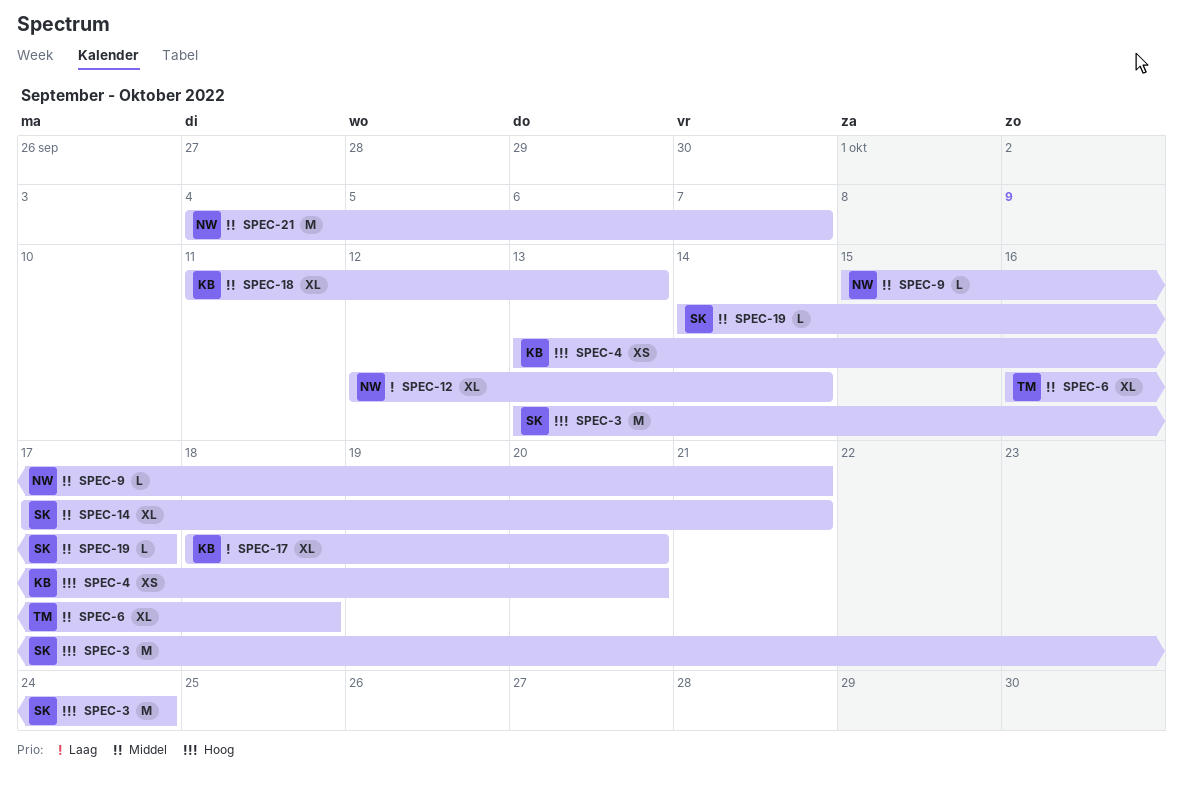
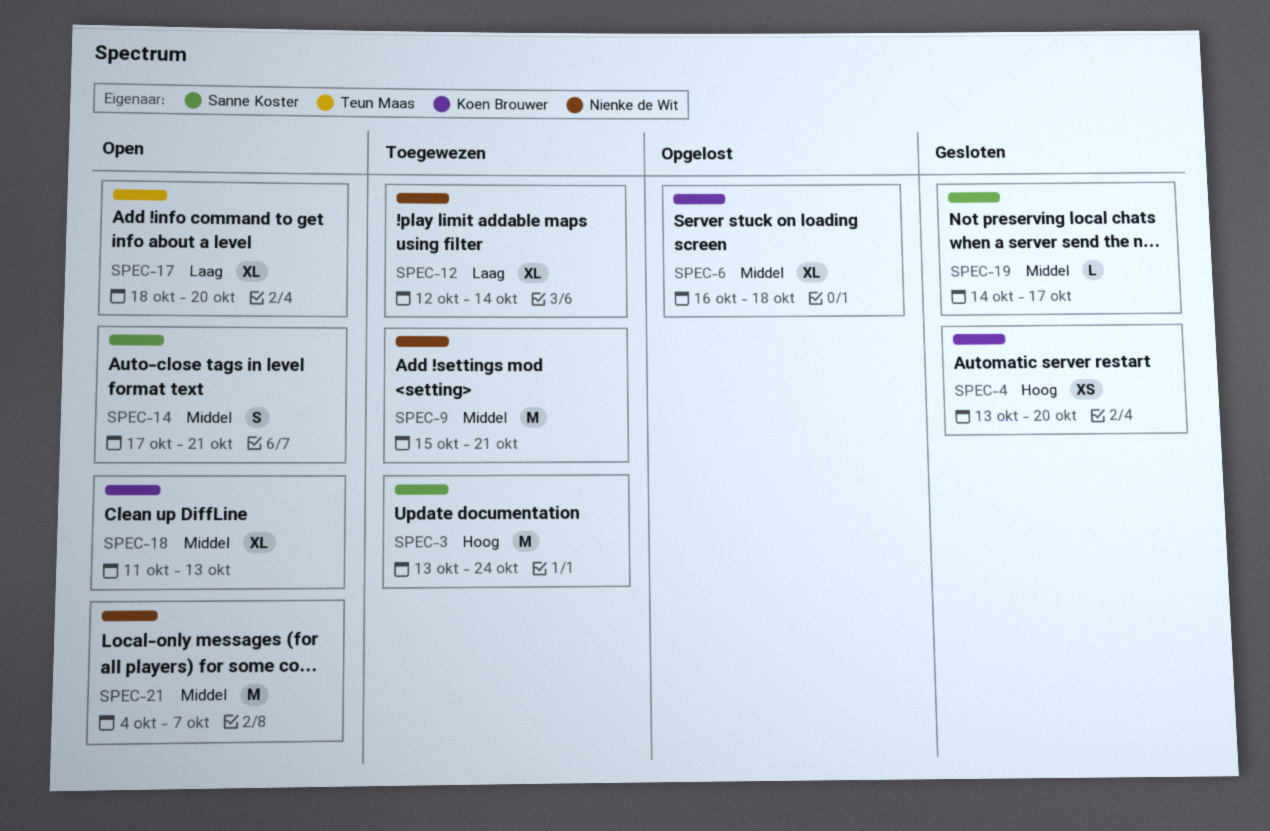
SPEC-6, owner: Teun Maas -> Koen Brouwer
SPEC-9, estimate: L -> M
SPEC-14, estimate: XL -> S
SPEC-17, owner: Koen Brouwer -> Teun Maas

